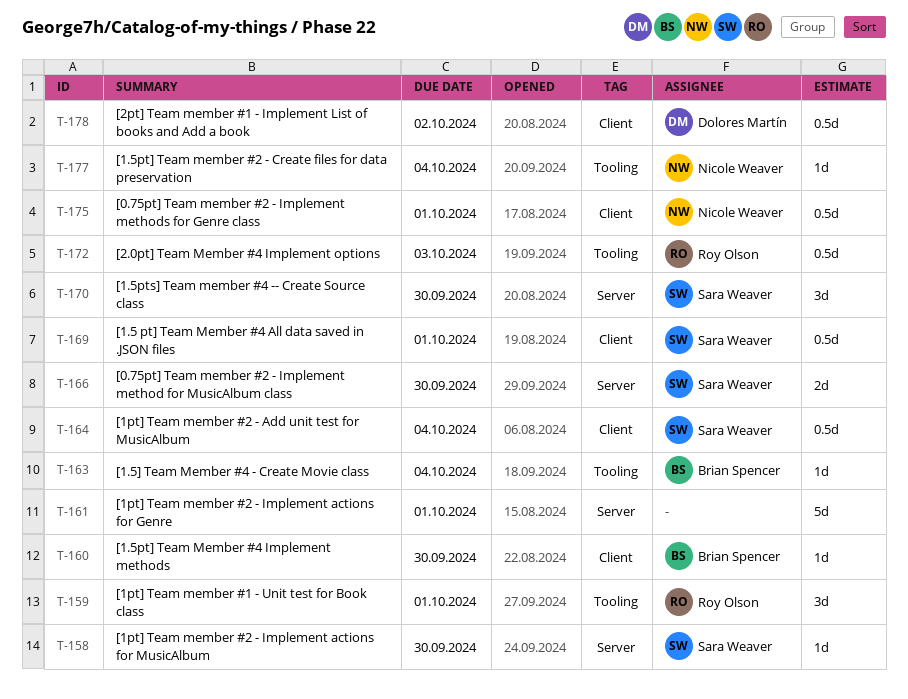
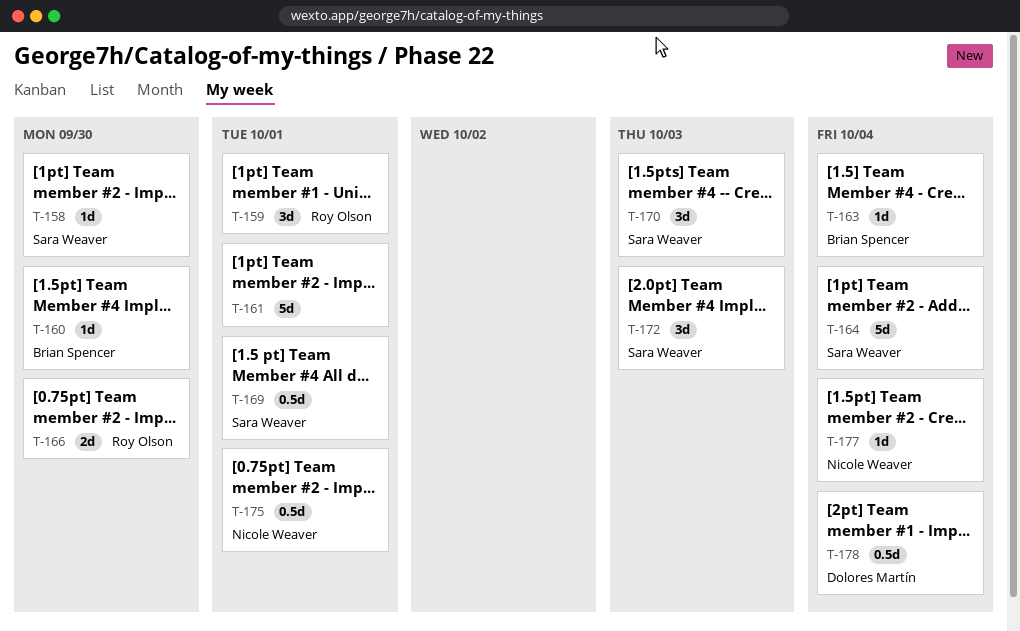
T-164, estimate: 0.5d -> 5d
T-166, owner: Sara Weaver -> Roy Olson
T-170, due: Sep 30 -> Oct 3
T-172, owner: Roy Olson -> Sara Weaver
T-172, estimate: 0.5d -> 3d
T-178, due: Oct 2 -> Oct 4

